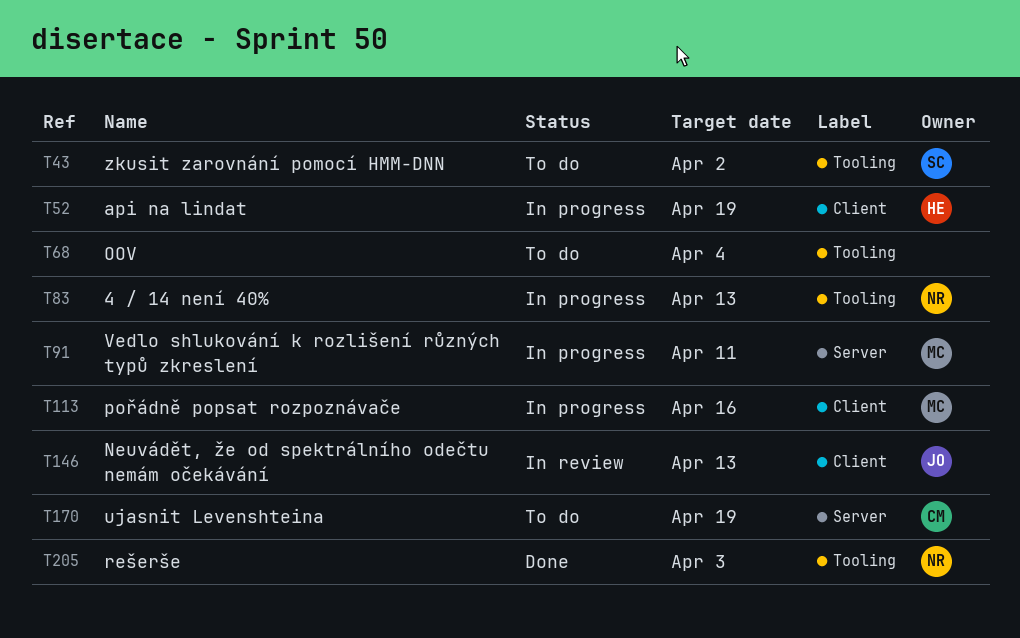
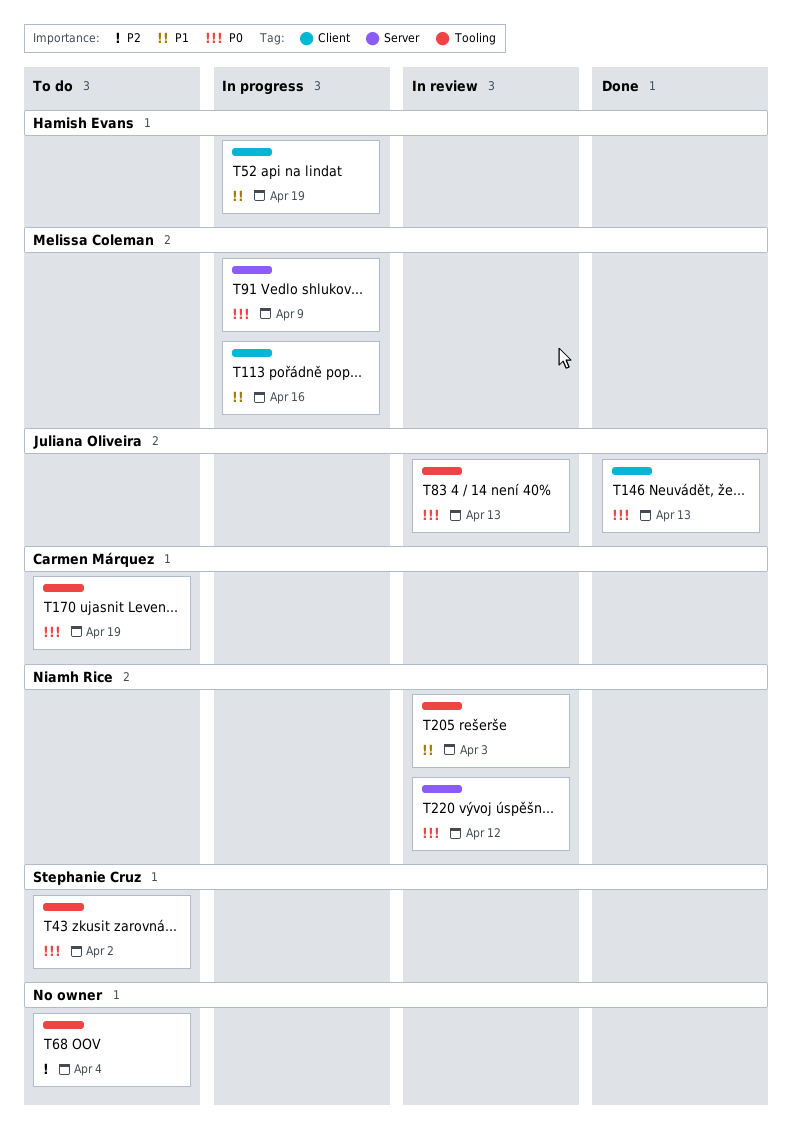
T83, status: In progress -> In review
T83, owner: Niamh Rice -> Juliana Oliveira
T91, due: Apr 11 -> Apr 9
T146, status: In review -> Done
T170, label: Server -> Tooling
T205, status: Done -> In review
T220: none -> present

